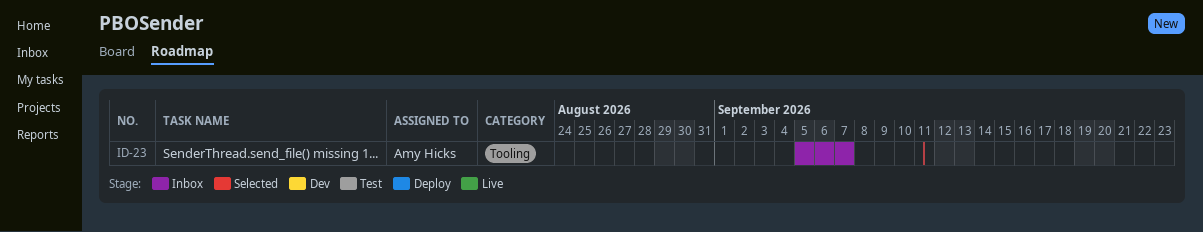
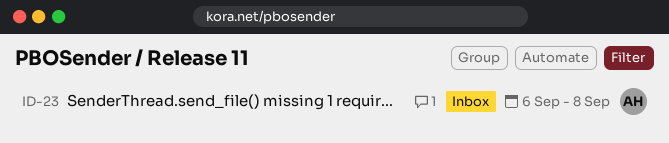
ID-23, start: Sep 5 -> Sep 6
ID-23, due: Sep 7 -> Sep 8

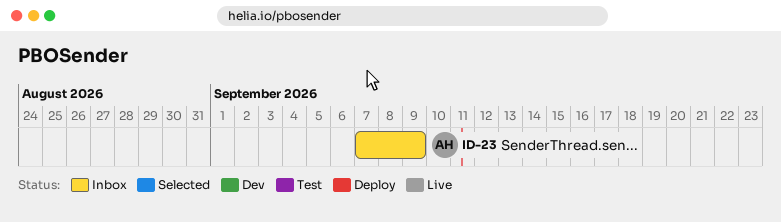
ID-23, start: Sep 6 -> Sep 7
ID-23, due: Sep 8 -> Sep 9

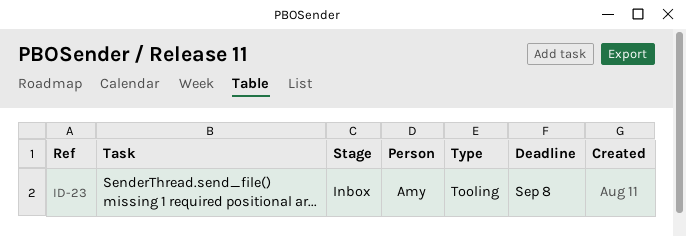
ID-23, due: Sep 9 -> Sep 8

